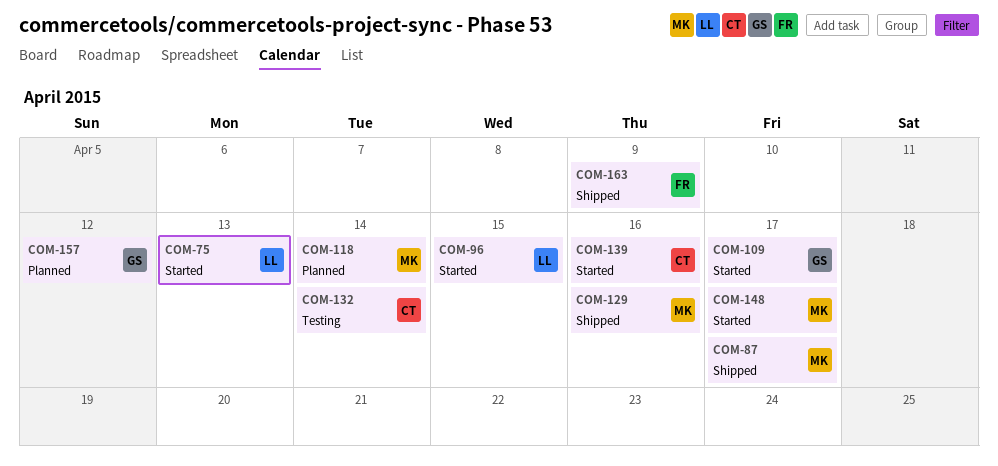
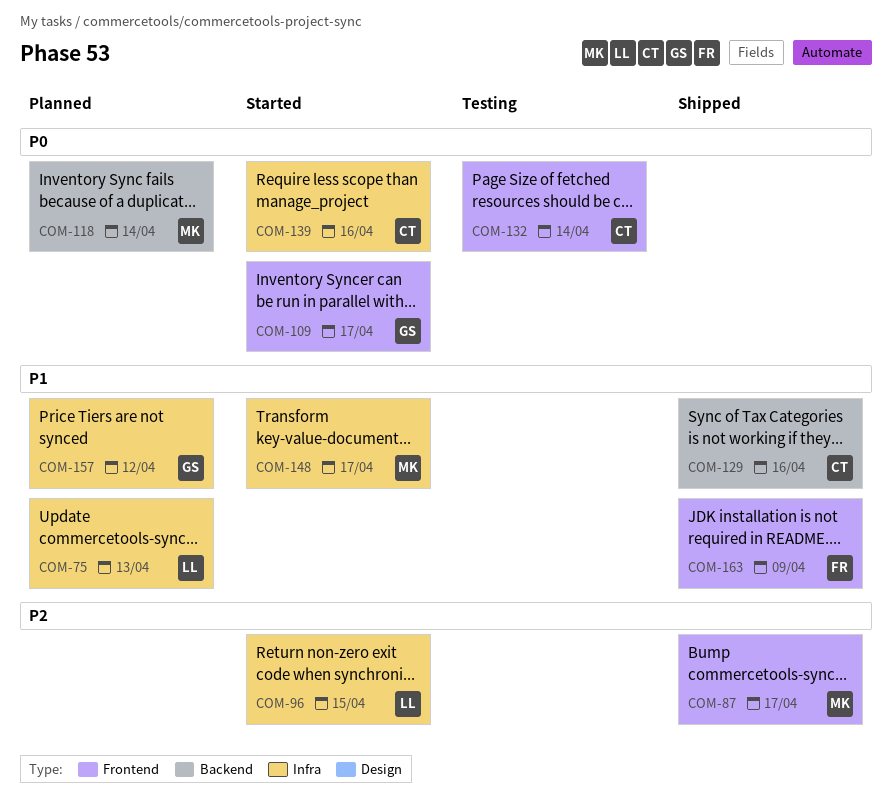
COM-75, status: Started -> Planned
COM-129, owner: MK -> CT

